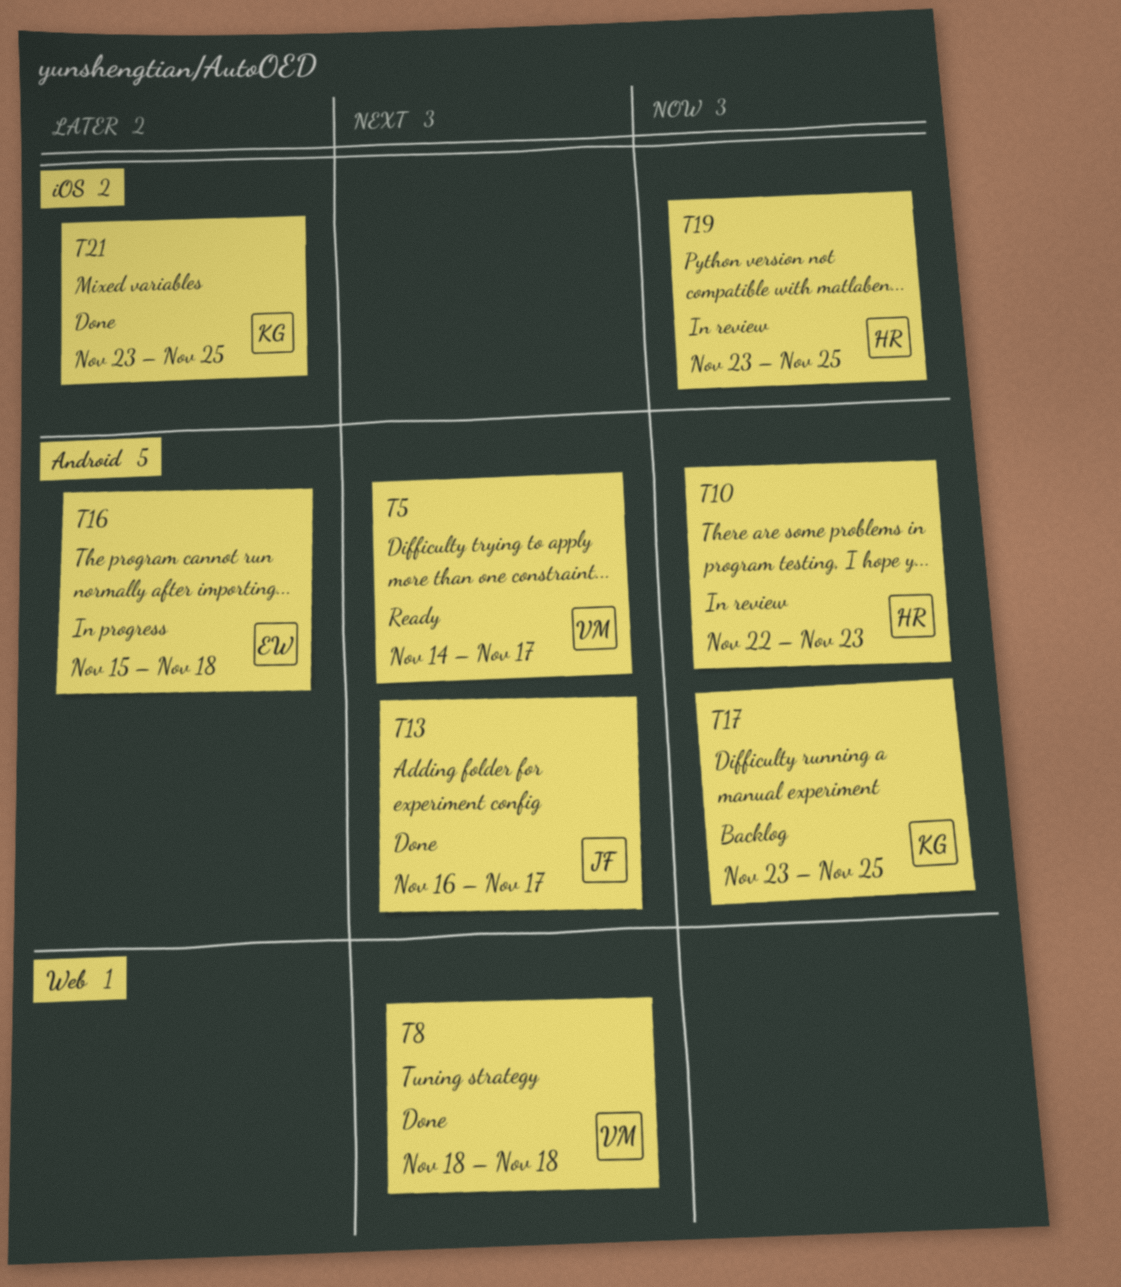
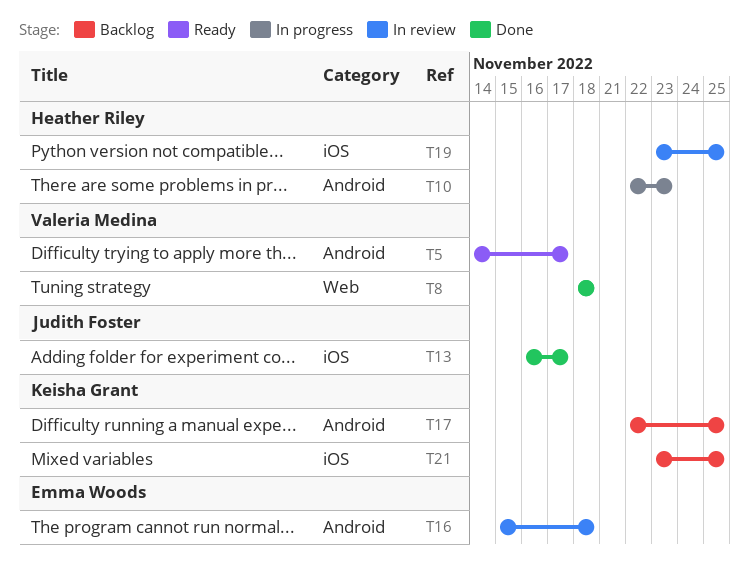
T10, status: In review -> In progress
T13, label: Android -> iOS
T16, status: In progress -> In review
T17, start: Nov 23 -> Nov 22
T21, status: Done -> Backlog

